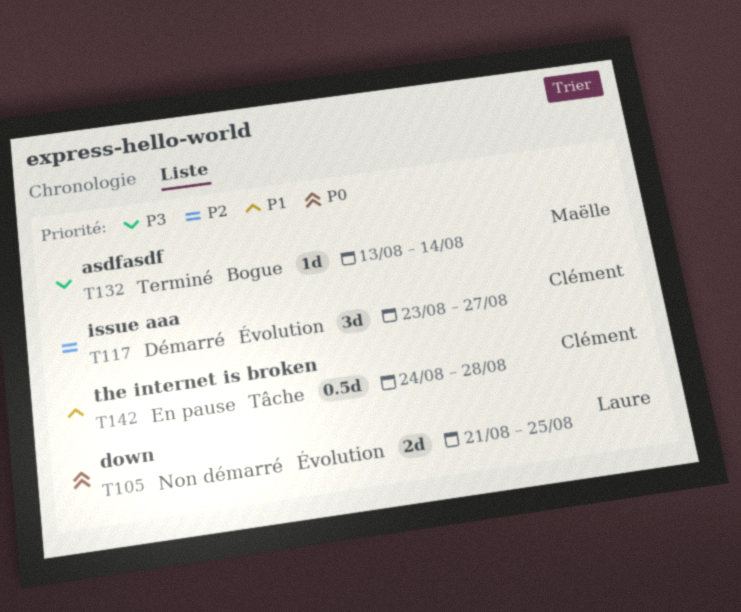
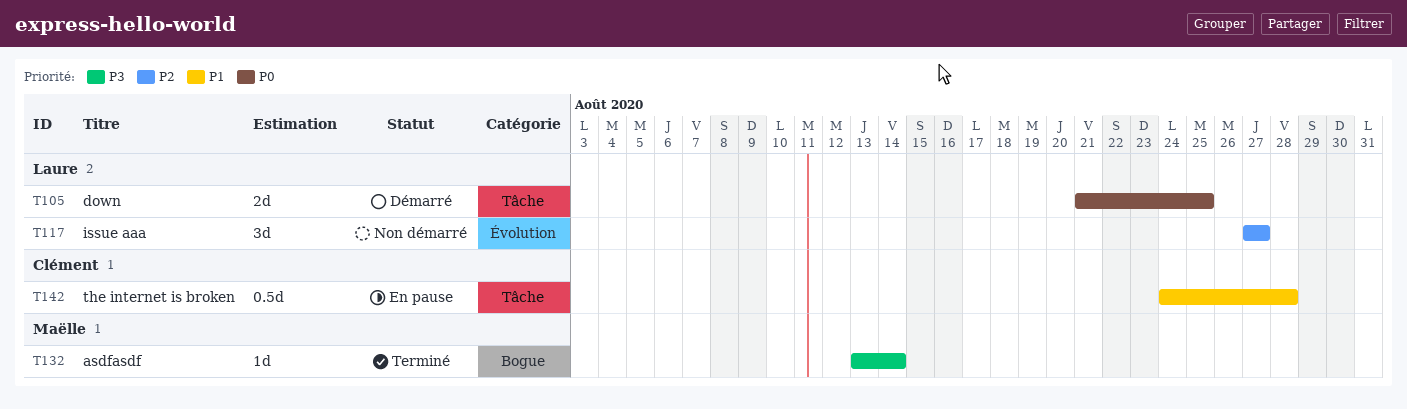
T105, status: Non démarré -> Démarré
T105, label: Évolution -> Tâche
T117, status: Démarré -> Non démarré
T117, owner: Clément -> Laure
T117, start: Aug 23 -> Aug 27

